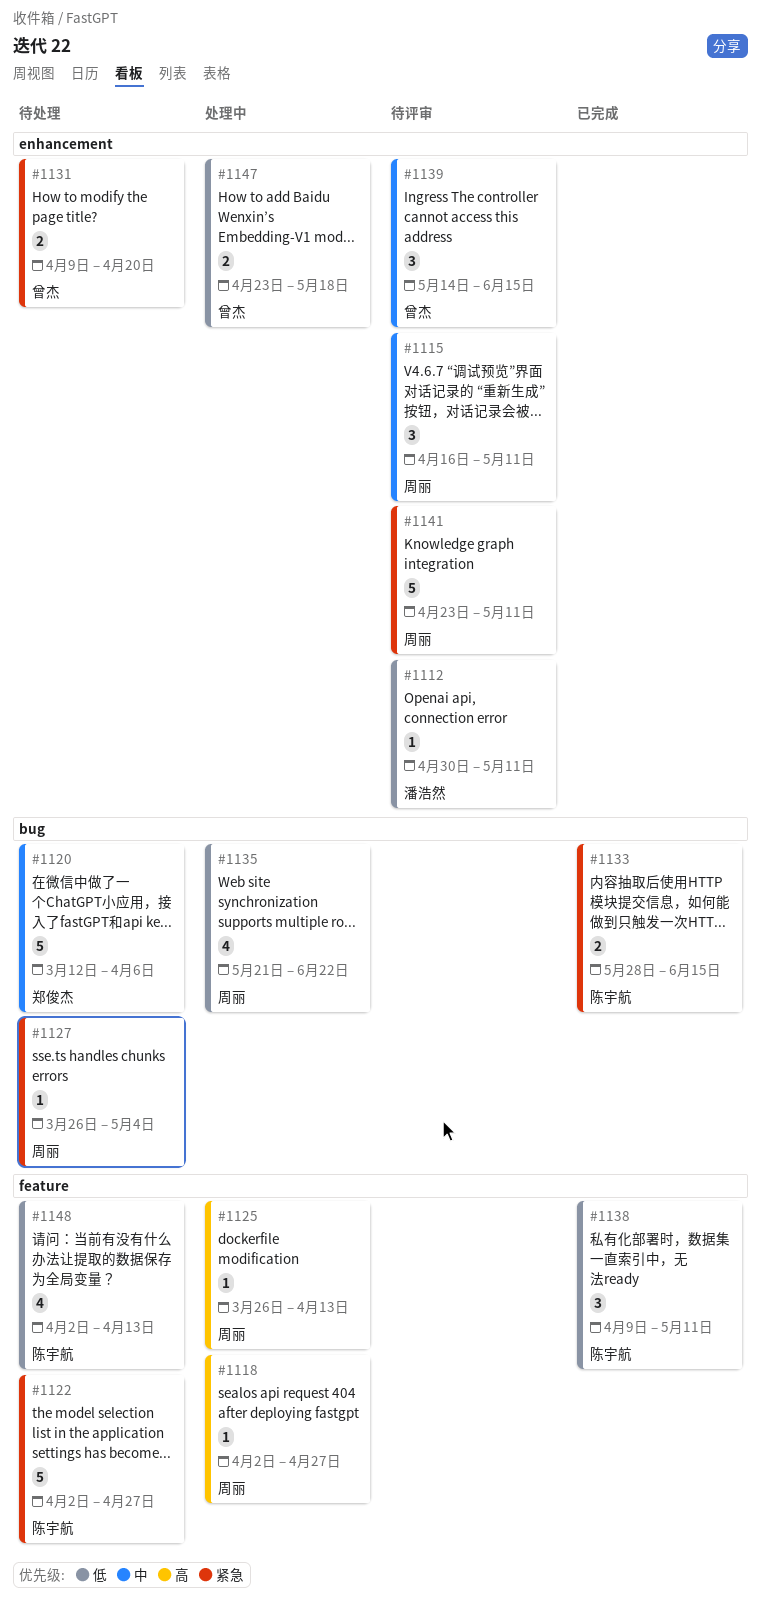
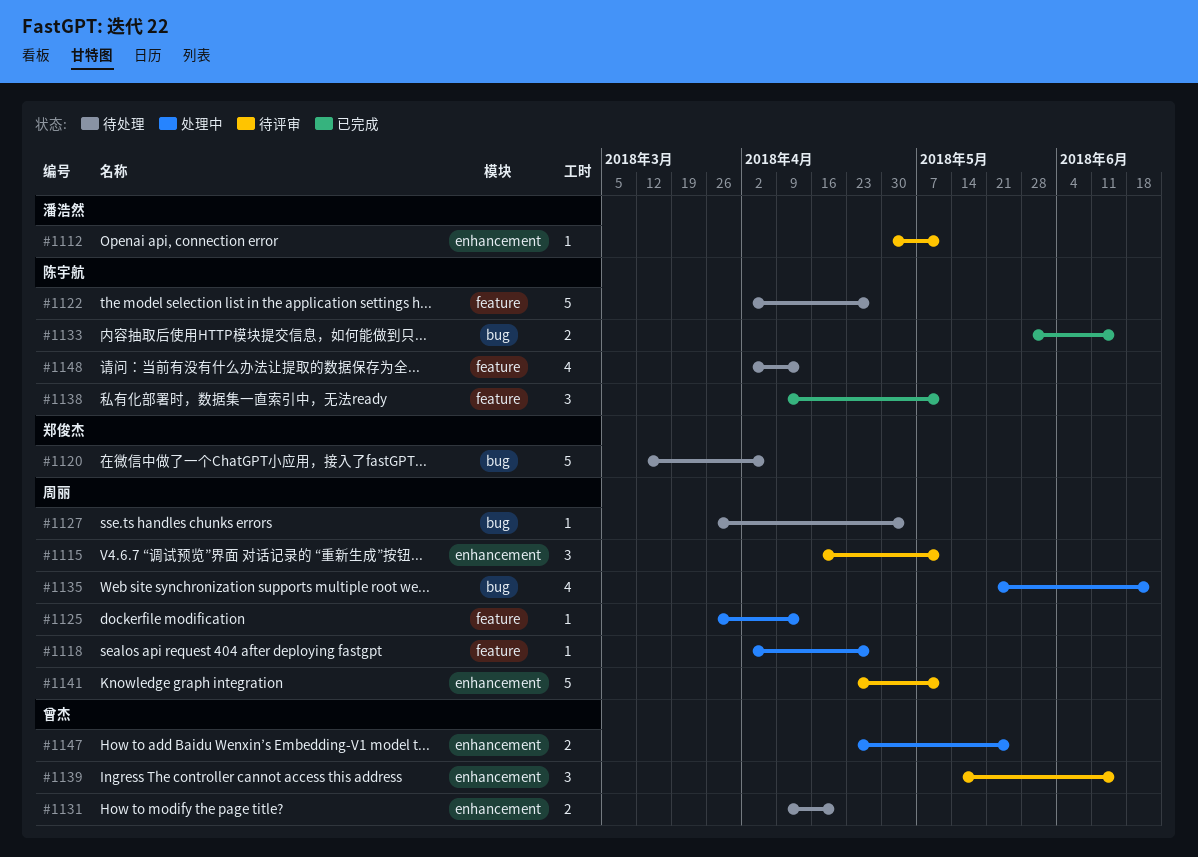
#1147, due: May 18 -> May 25

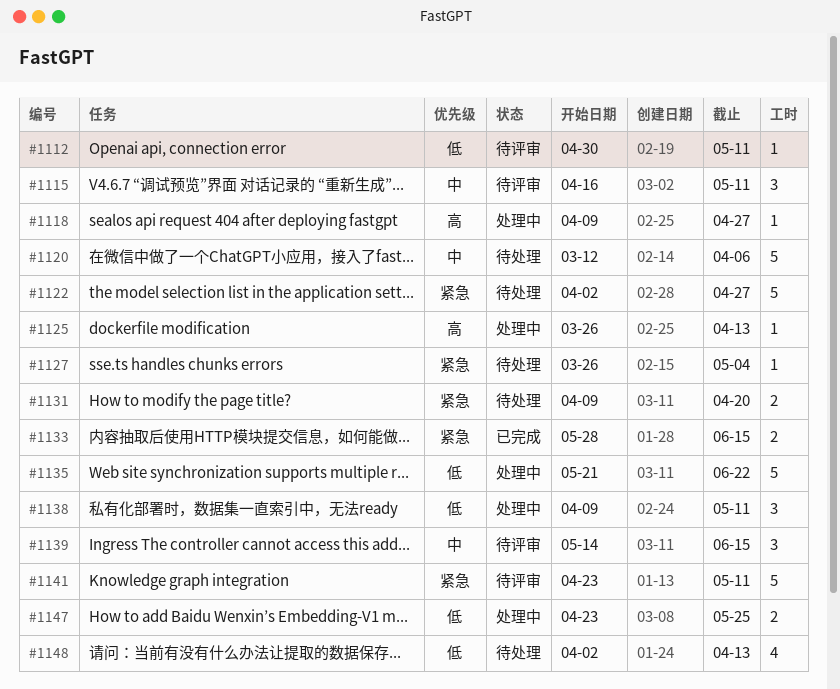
#1118, start: Apr 2 -> Apr 9
#1135, estimate: 4 -> 5
#1138, status: 已完成 -> 处理中

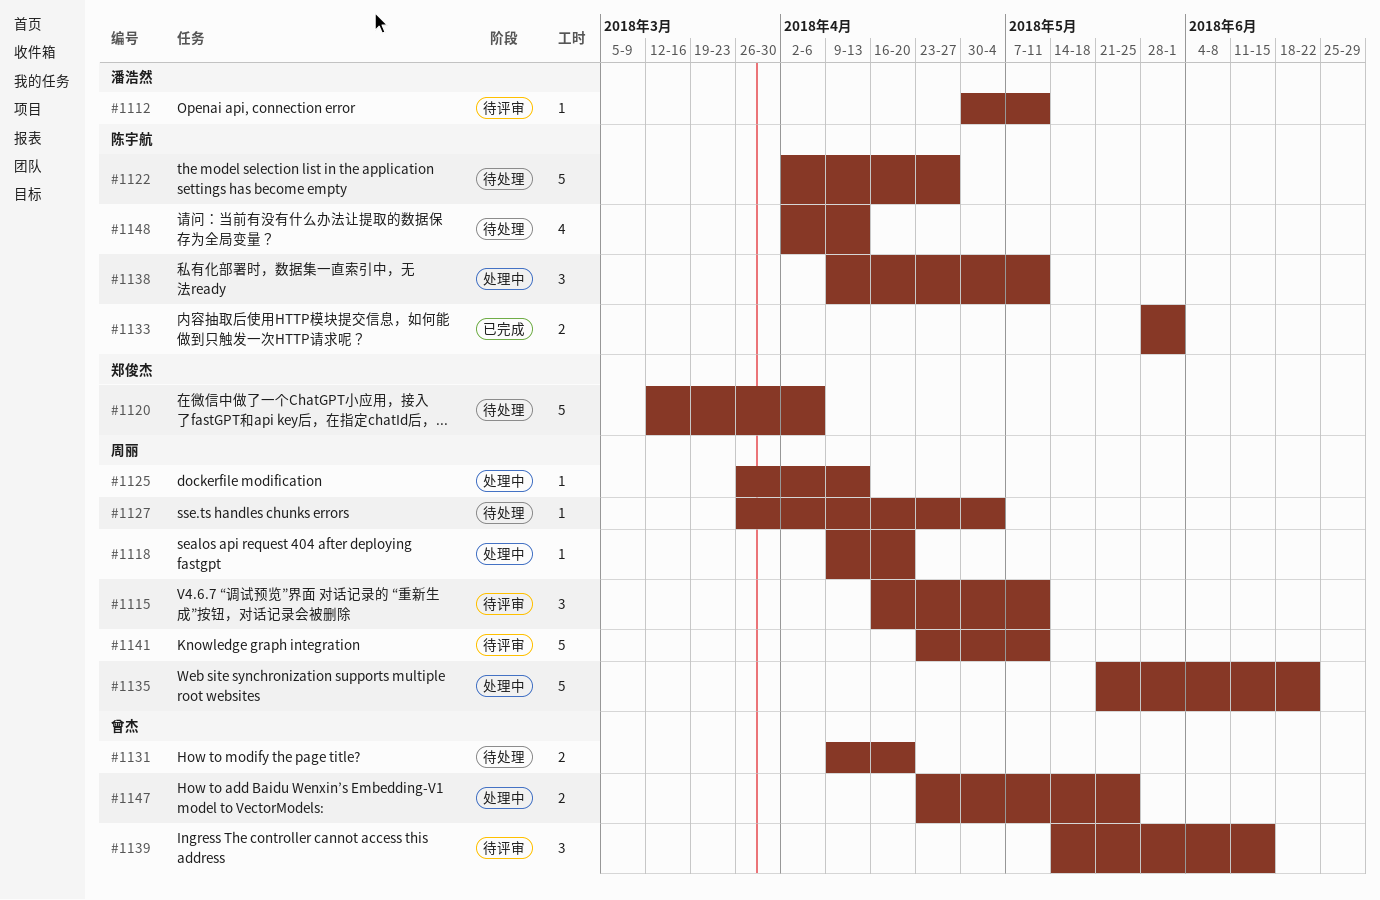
#1118, due: Apr 27 -> Apr 20
#1133, due: Jun 15 -> Jun 1

